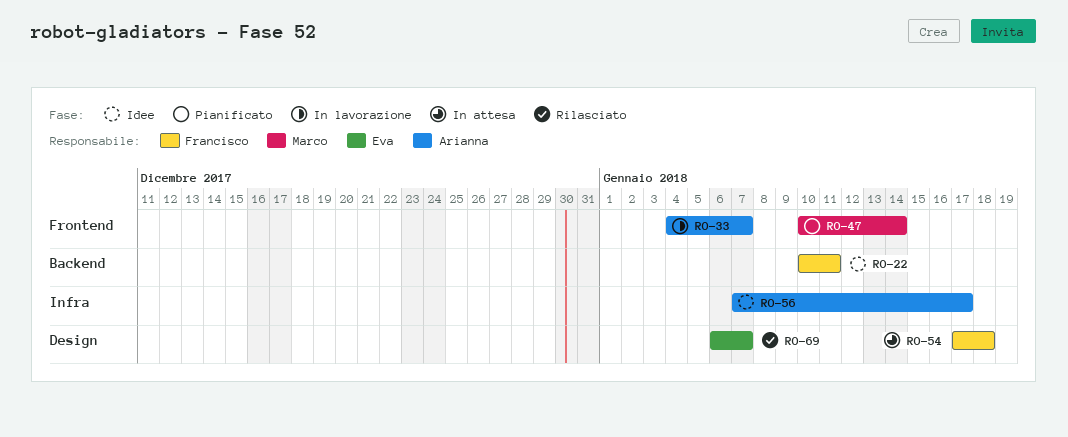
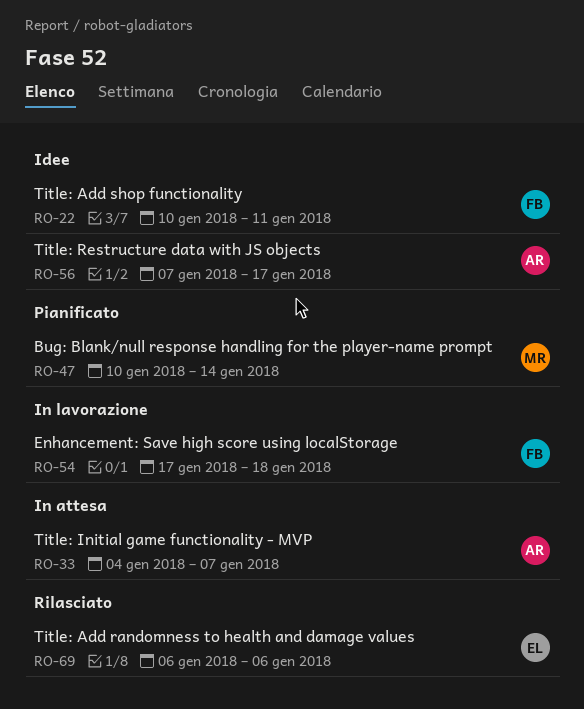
RO-33, status: In lavorazione -> In attesa
RO-54, status: In attesa -> In lavorazione
RO-69, due: Jan 7 -> Jan 6

